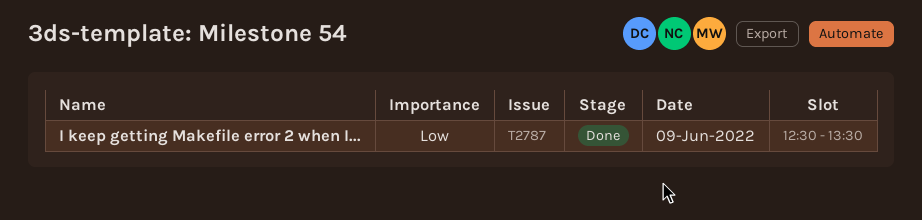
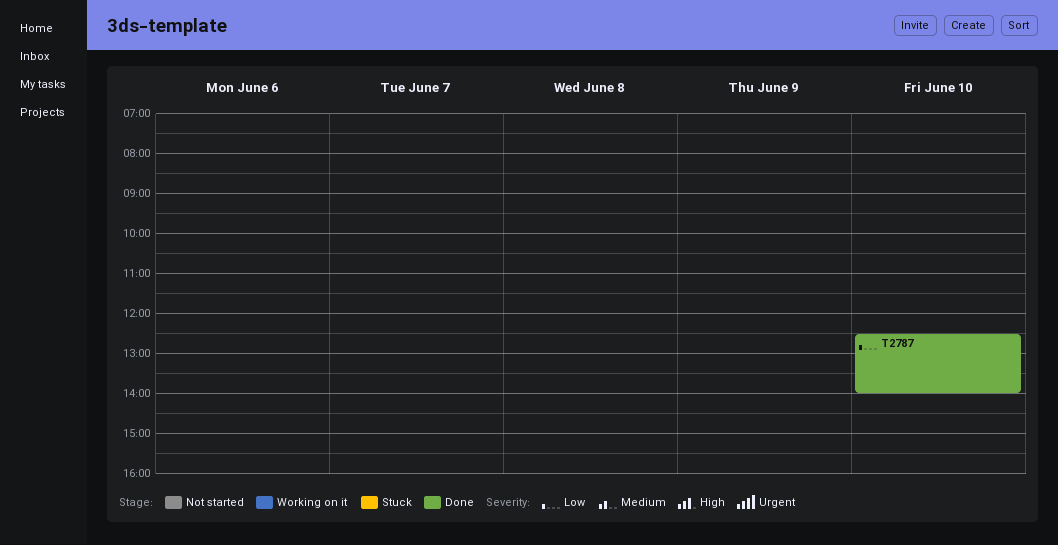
T2787, day: Jun 9 -> Jun 10
T2787, ends: 13:30 -> 14:00

